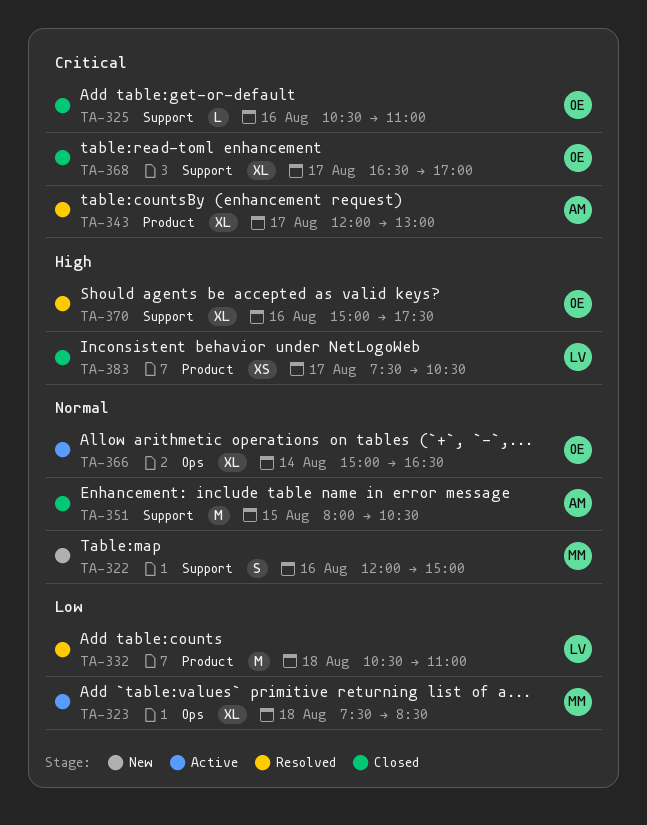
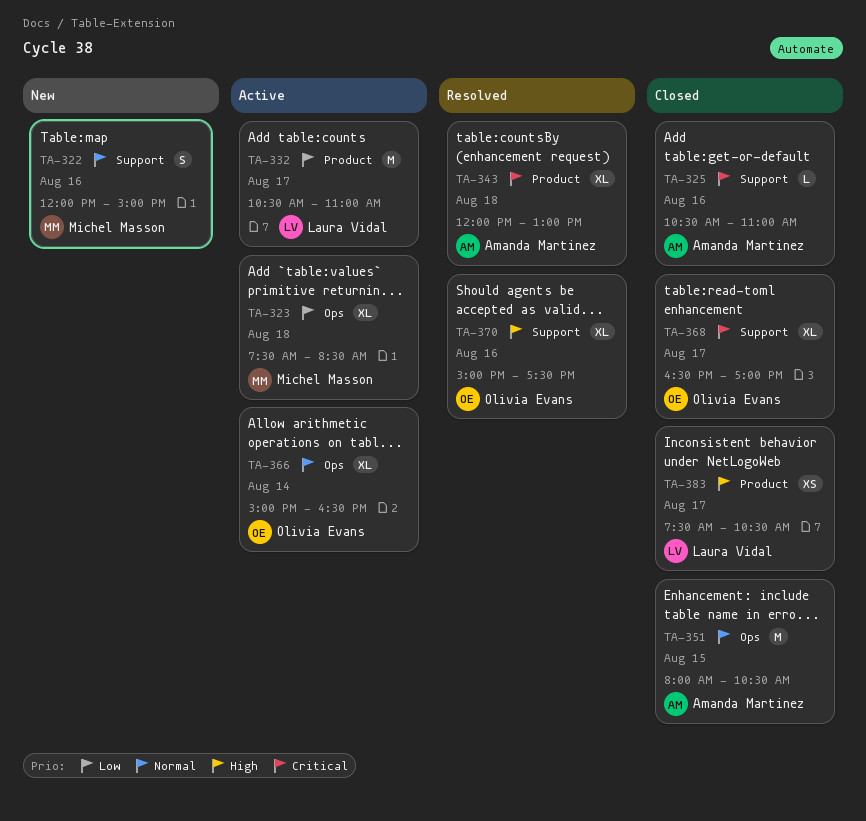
TA-325, owner: Olivia Evans -> Amanda Martinez
TA-332, status: Resolved -> Active
TA-332, day: Aug 18 -> Aug 17
TA-343, day: Aug 17 -> Aug 18
TA-351, label: Support -> Ops

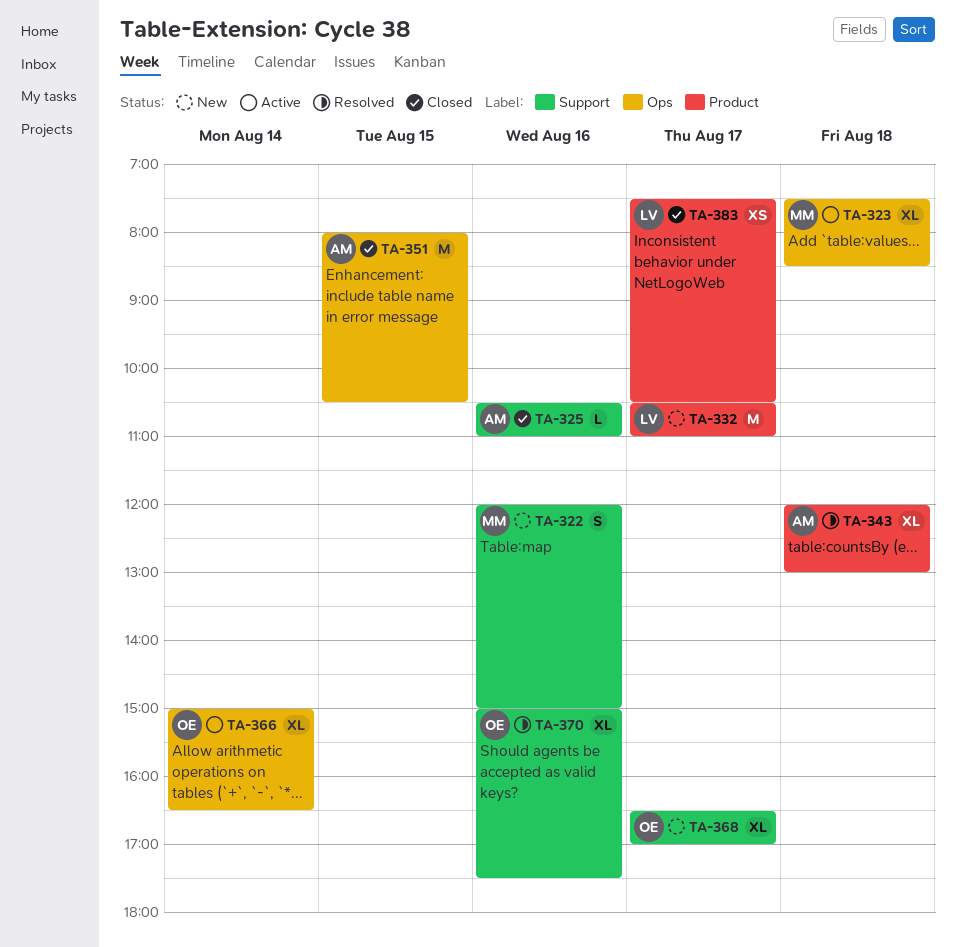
TA-332, status: Active -> New
TA-368, status: Closed -> New

